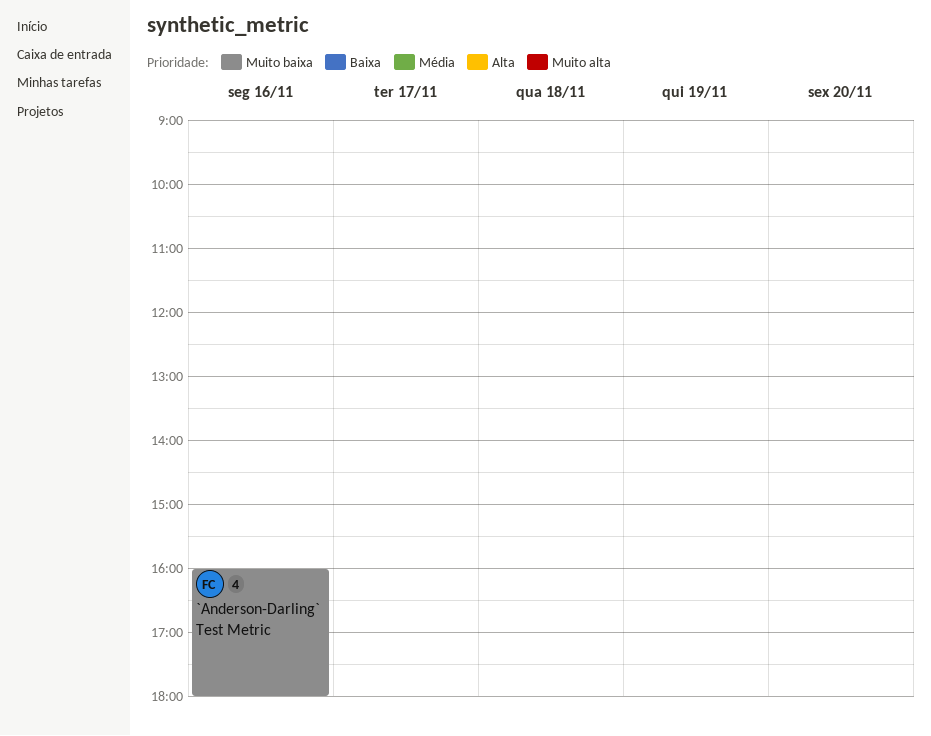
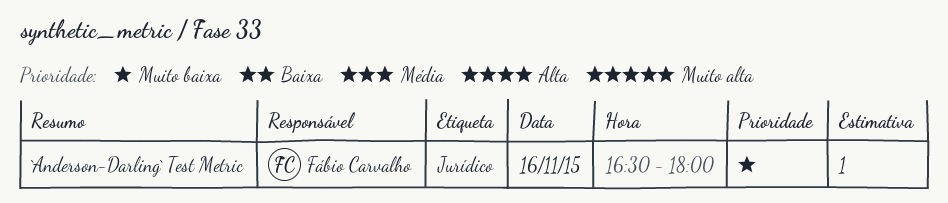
`Anderson-Darling` Test Metric, estimate: 4 -> 1
`Anderson-Darling` Test Metric, begins: 16:00 -> 16:30

